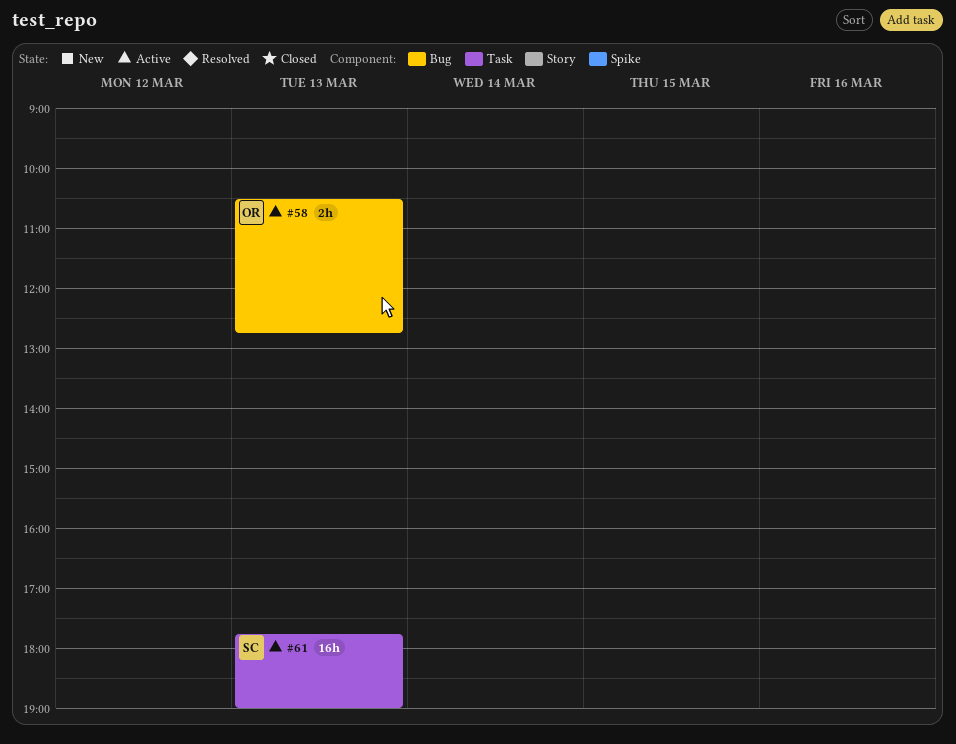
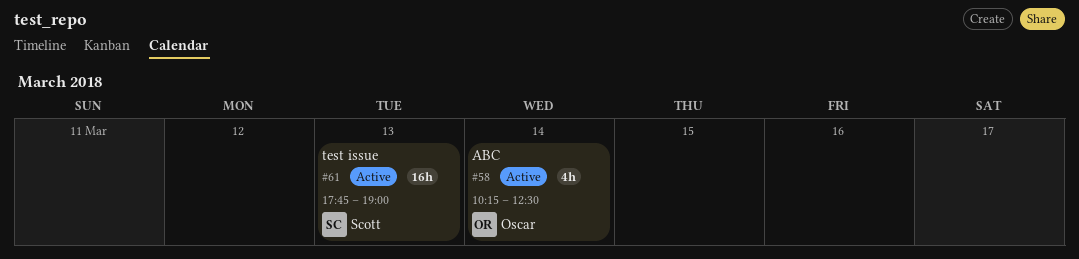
#58, estimate: 2h -> 4h
#58, day: Mar 13 -> Mar 14
#58, begins: 10:30 -> 10:15
#58, ends: 12:45 -> 12:30

